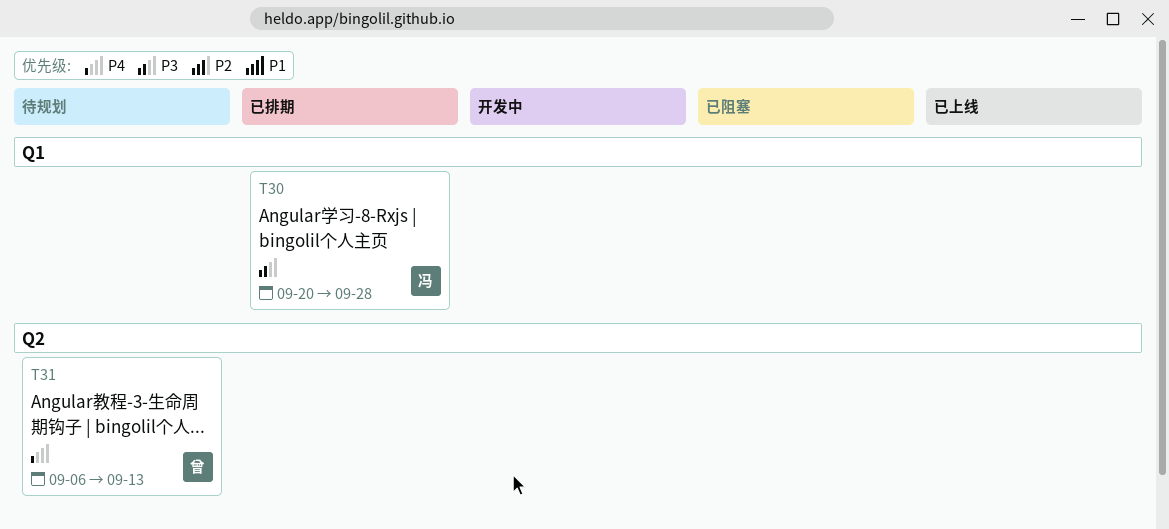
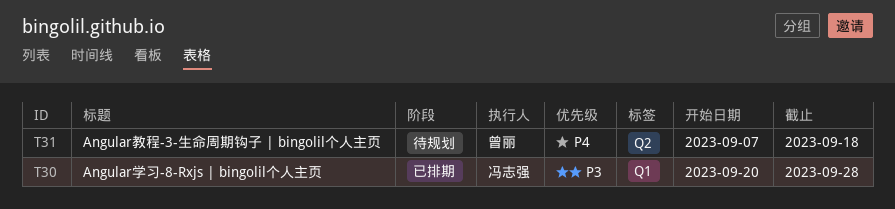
T31, start: Sep 6 -> Sep 7
T31, due: Sep 13 -> Sep 18

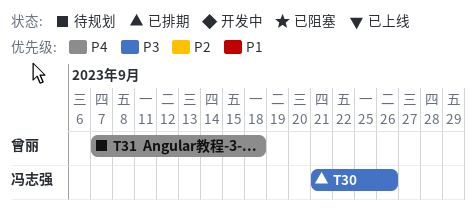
T30, start: Sep 20 -> Sep 21
T30, due: Sep 28 -> Sep 26

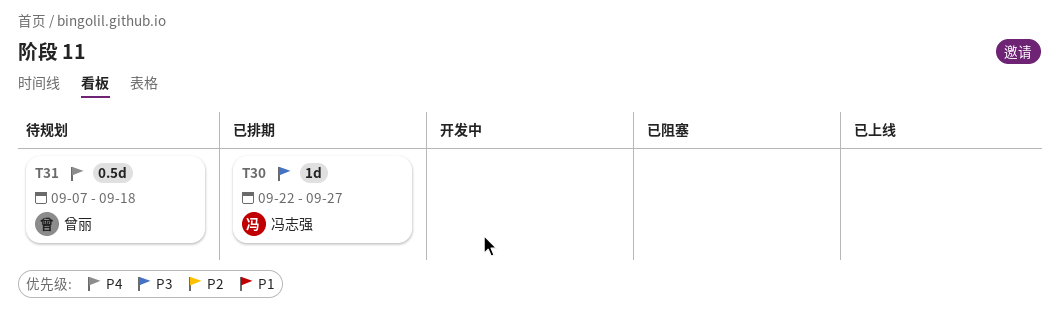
T30, start: Sep 21 -> Sep 22
T30, due: Sep 26 -> Sep 27

